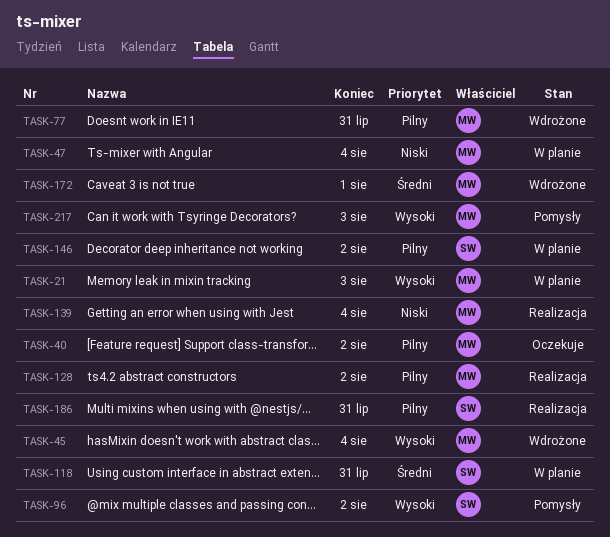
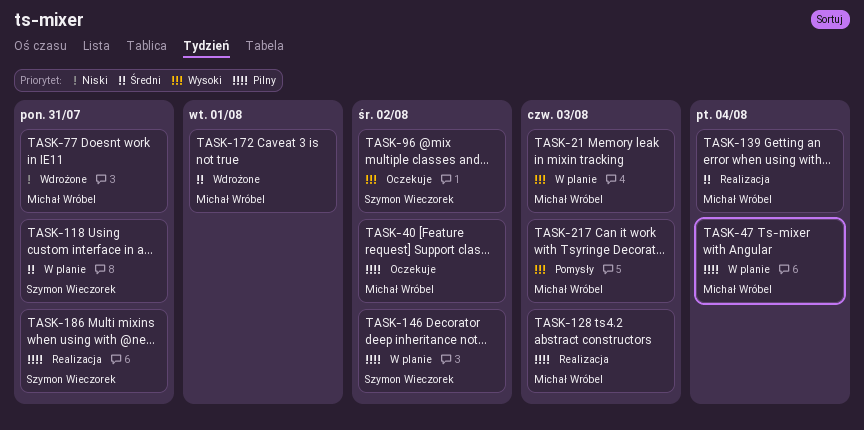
TASK-45: present -> none
TASK-47, priority: Niski -> Pilny
TASK-77, priority: Pilny -> Niski
TASK-96, status: Pomysły -> Oczekuje
TASK-128, due: Aug 2 -> Aug 3
TASK-139, priority: Niski -> Średni

